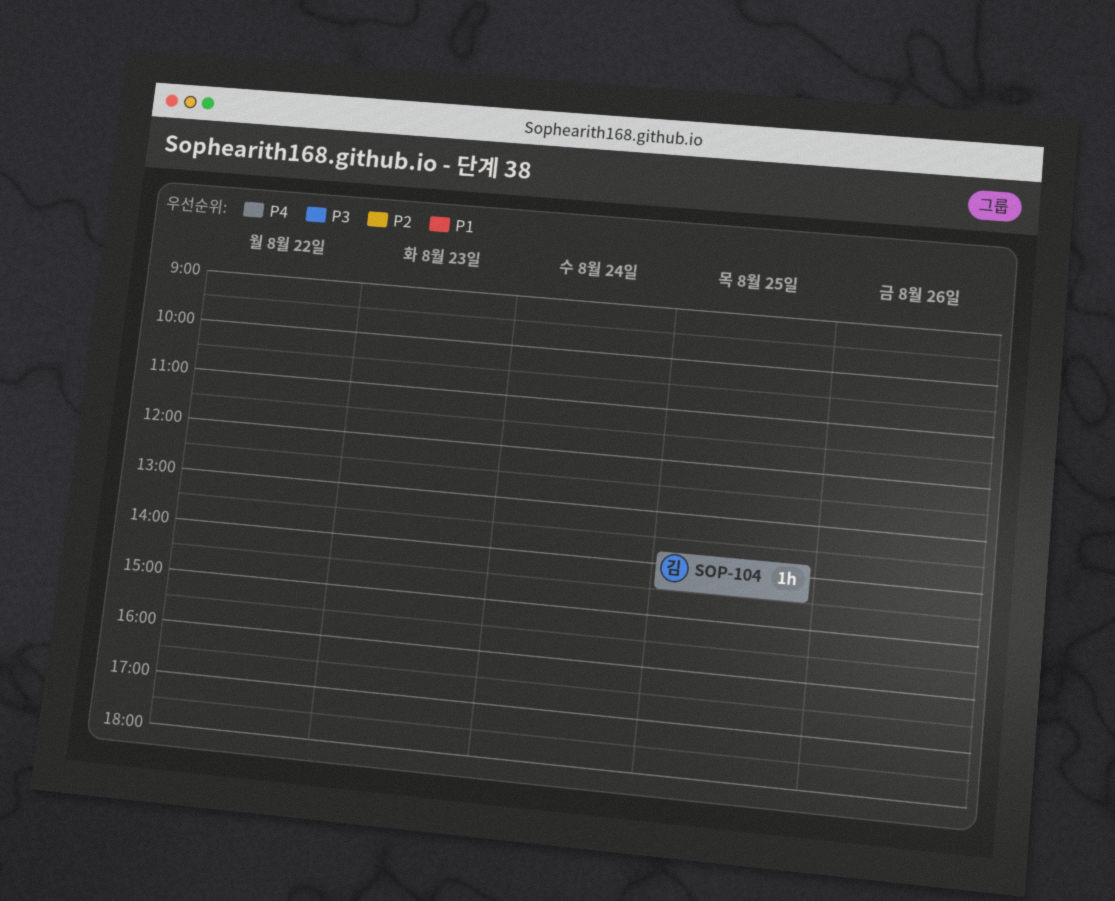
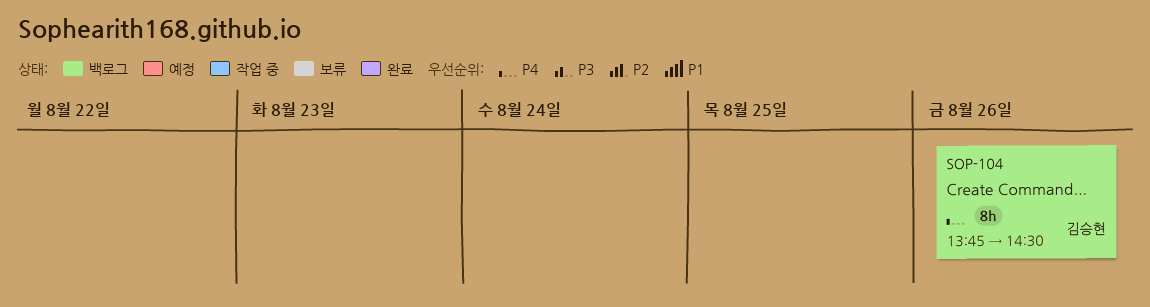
SOP-104, estimate: 1h -> 8h
SOP-104, day: Aug 25 -> Aug 26

